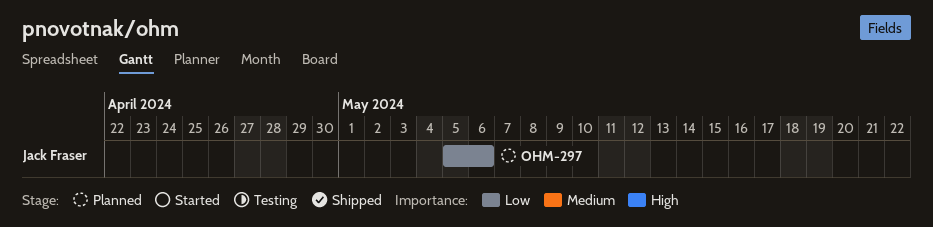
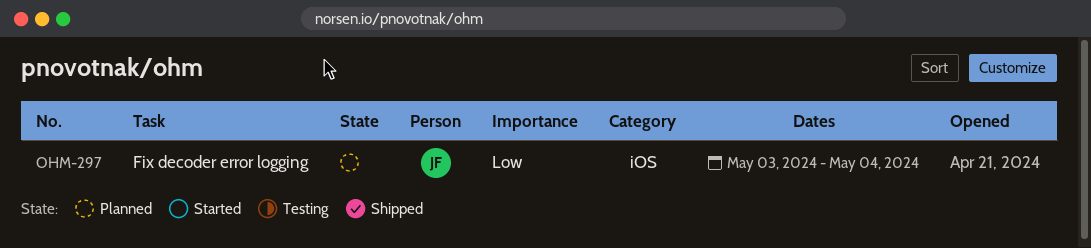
OHM-297, start: May 5 -> May 3
OHM-297, due: May 6 -> May 4

